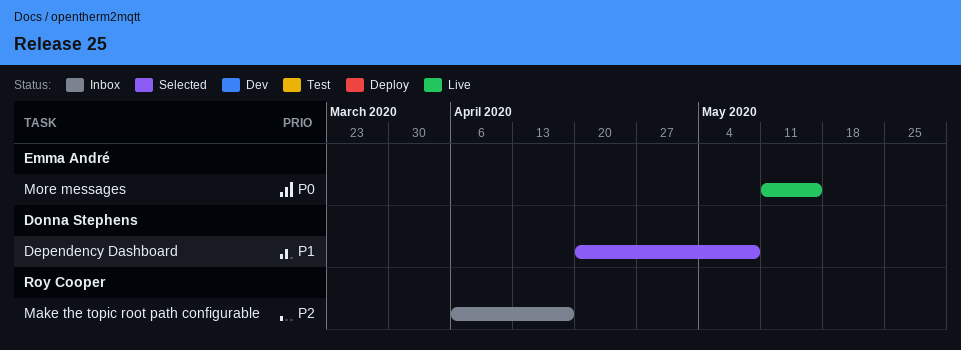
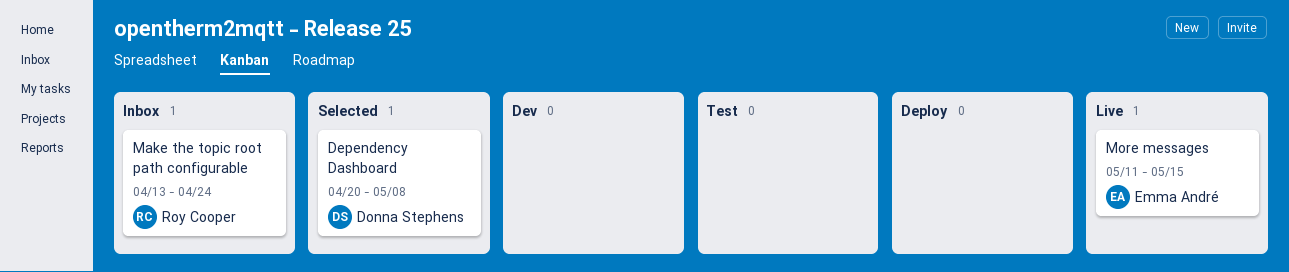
Make the topic root path configurable, start: Apr 6 -> Apr 13
Make the topic root path configurable, due: Apr 17 -> Apr 24

